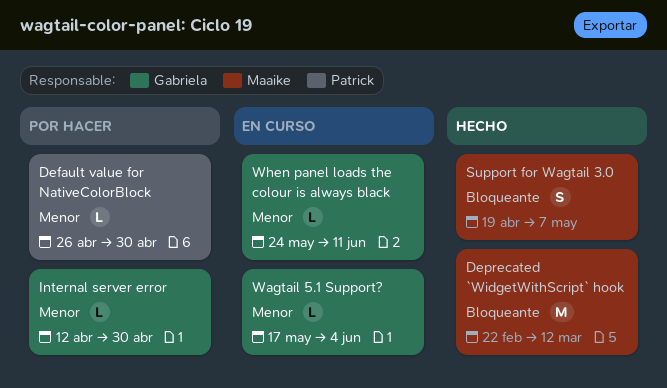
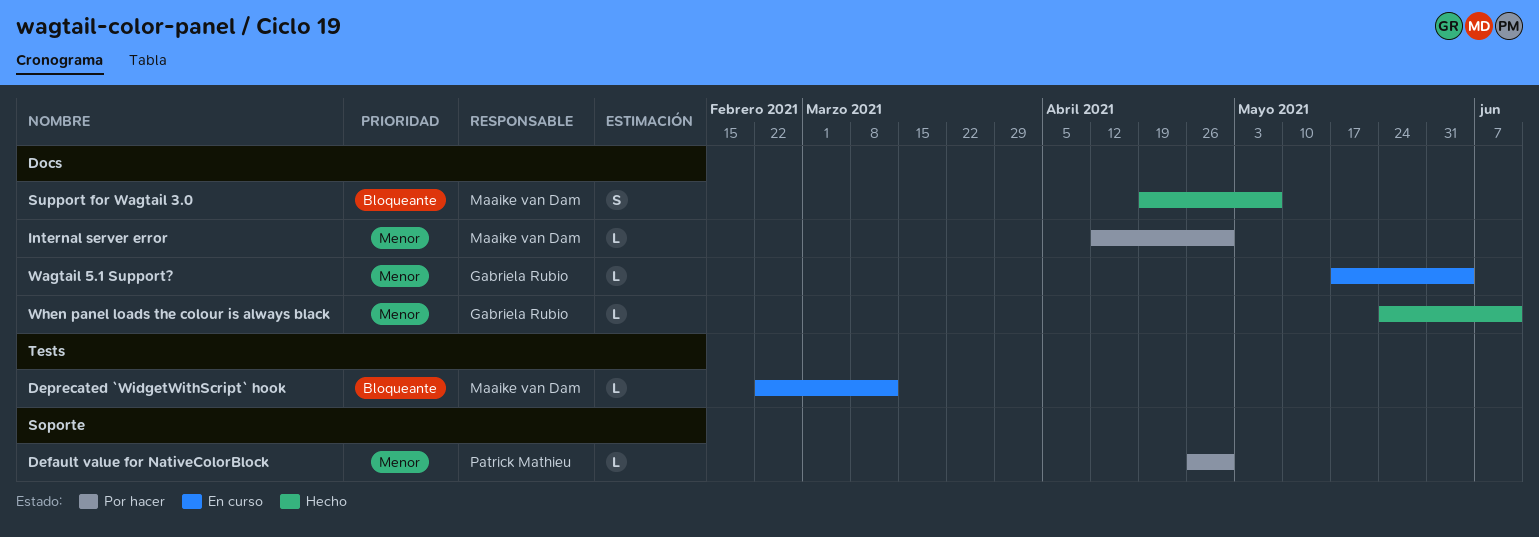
Deprecated `WidgetWithScript` hook, status: Hecho -> En curso
Deprecated `WidgetWithScript` hook, estimate: M -> L
Internal server error, owner: Gabriela Rubio -> Maaike van Dam
When panel loads the colour is always black, status: En curso -> Hecho

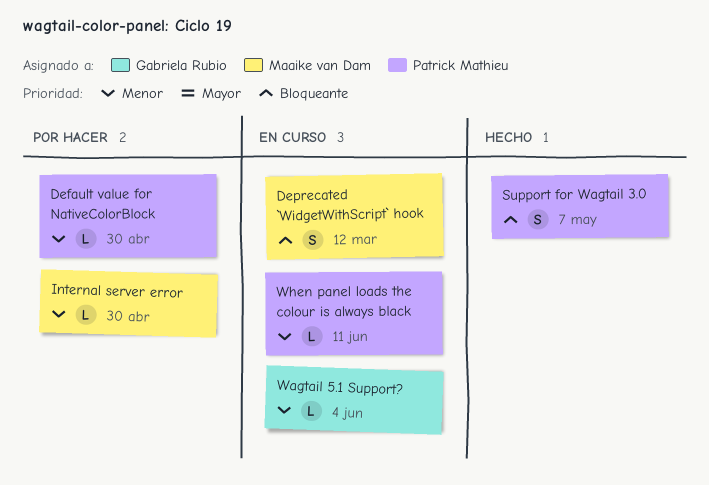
Deprecated `WidgetWithScript` hook, estimate: L -> S
Support for Wagtail 3.0, owner: Maaike van Dam -> Patrick Mathieu
When panel loads the colour is always black, status: Hecho -> En curso
When panel loads the colour is always black, owner: Gabriela Rubio -> Patrick Mathieu

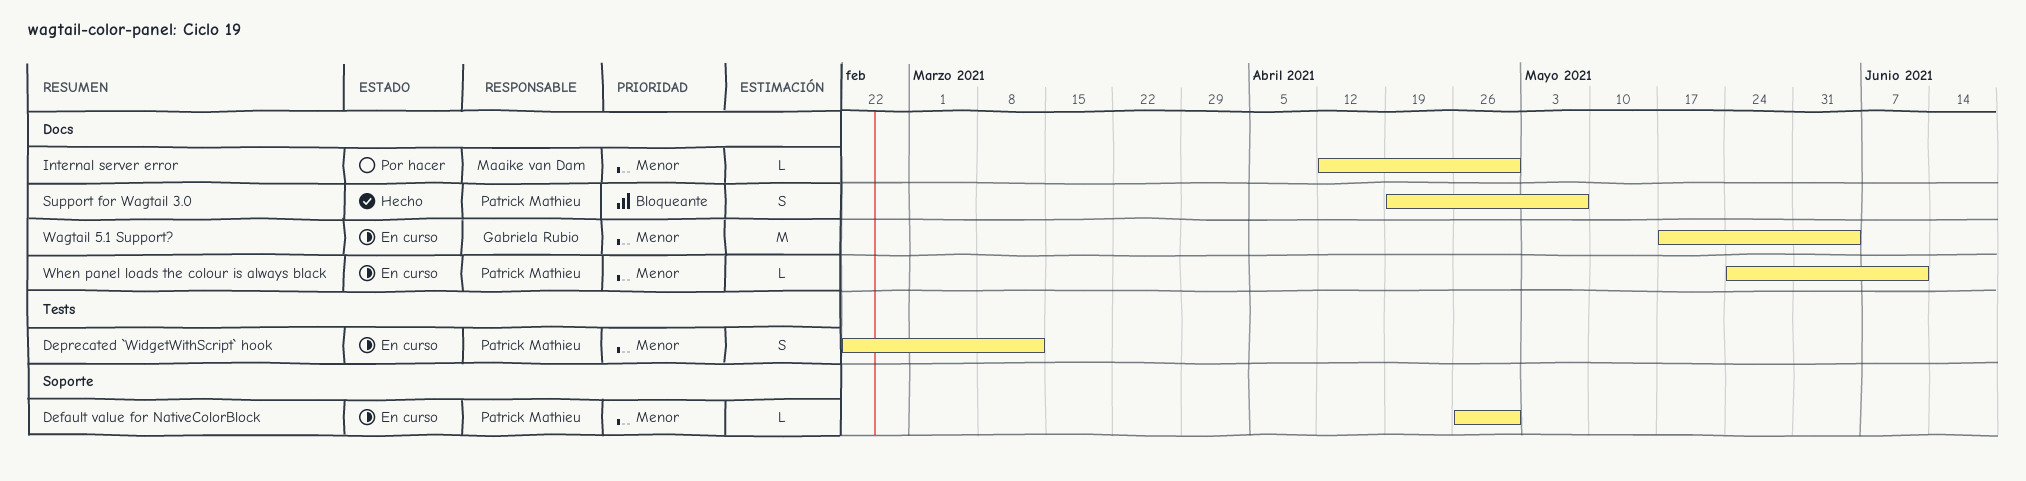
Default value for NativeColorBlock, status: Por hacer -> En curso
Deprecated `WidgetWithScript` hook, owner: Maaike van Dam -> Patrick Mathieu
Deprecated `WidgetWithScript` hook, priority: Bloqueante -> Menor
Wagtail 5.1 Support?, estimate: L -> M

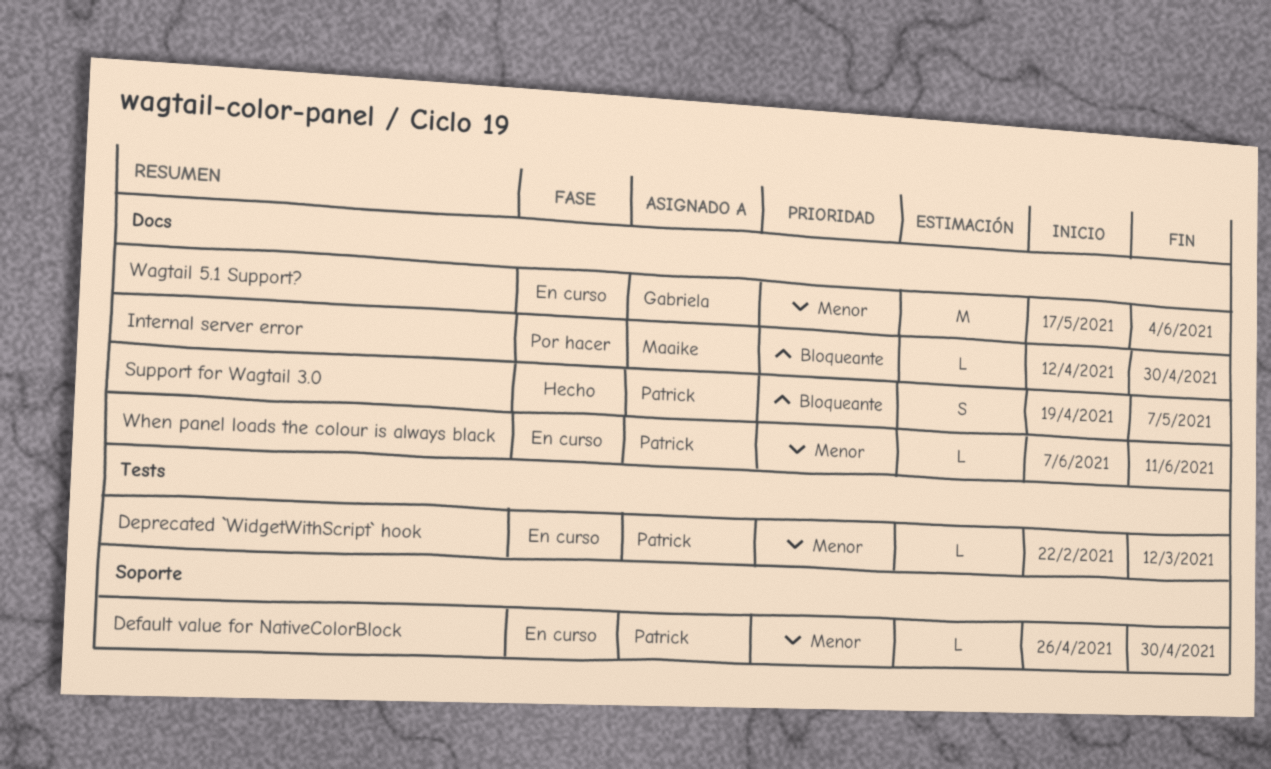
Deprecated `WidgetWithScript` hook, estimate: S -> L
Internal server error, priority: Menor -> Bloqueante
When panel loads the colour is always black, start: May 24 -> Jun 7

